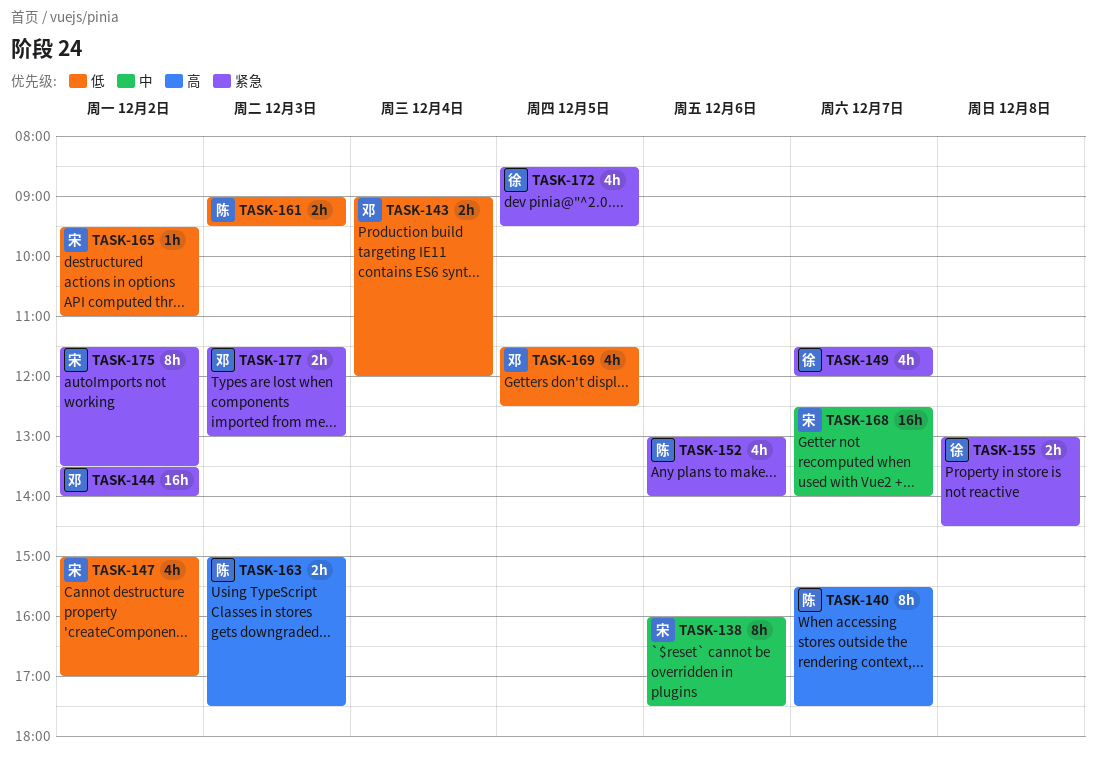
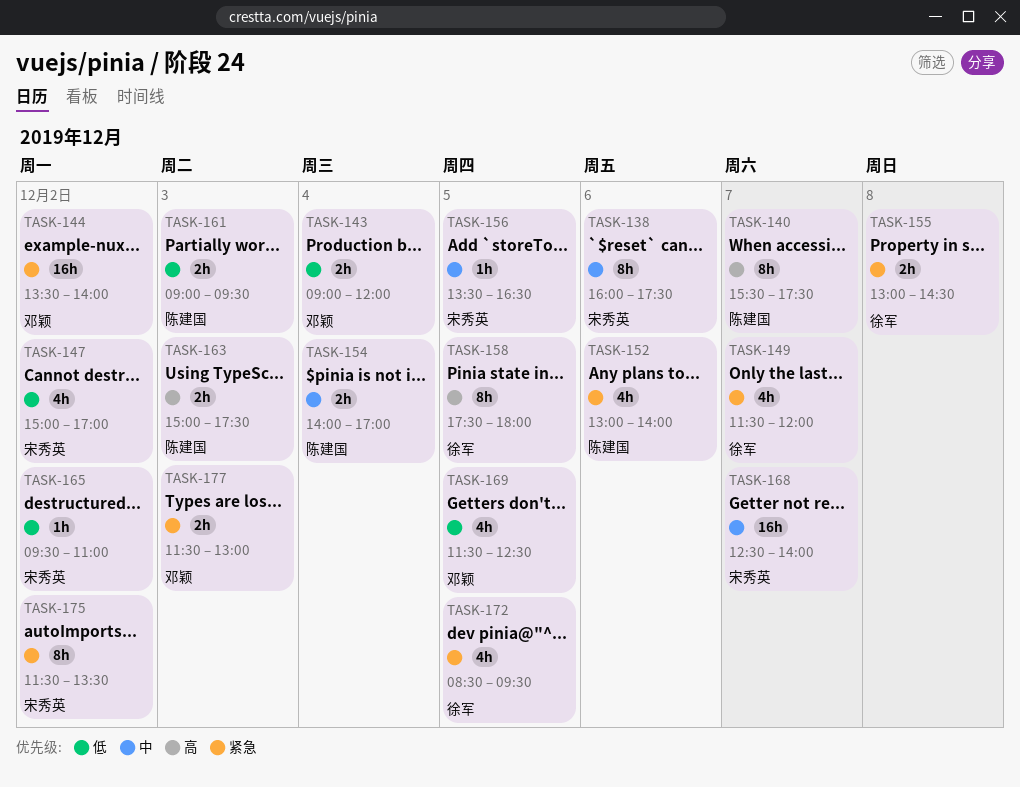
TASK-154: none -> present
TASK-156: none -> present
TASK-158: none -> present

